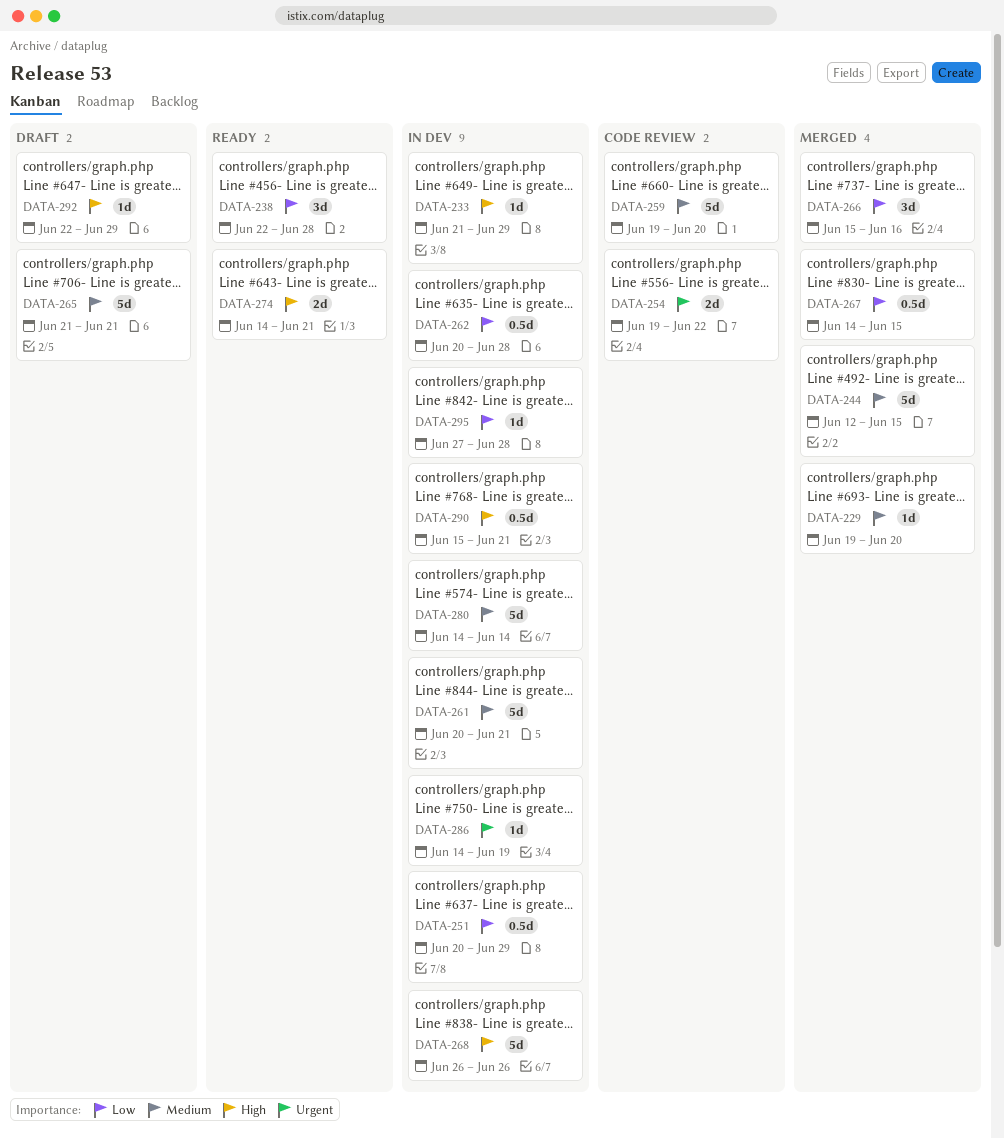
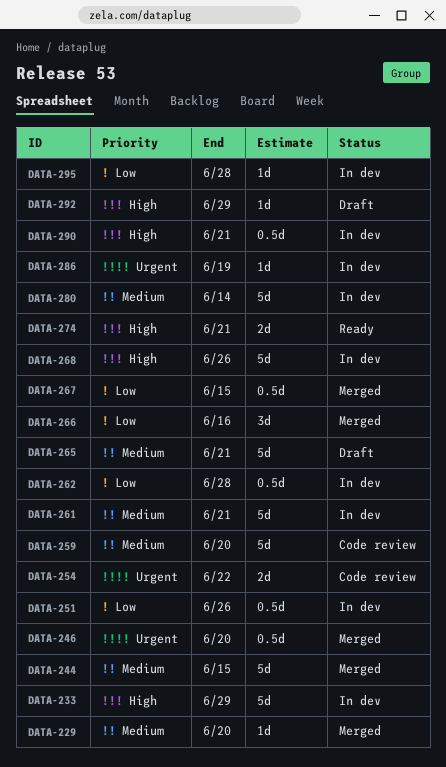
DATA-233, estimate: 1d -> 5d
DATA-238: present -> none
DATA-246: none -> present
DATA-251, due: Jun 29 -> Jun 26

